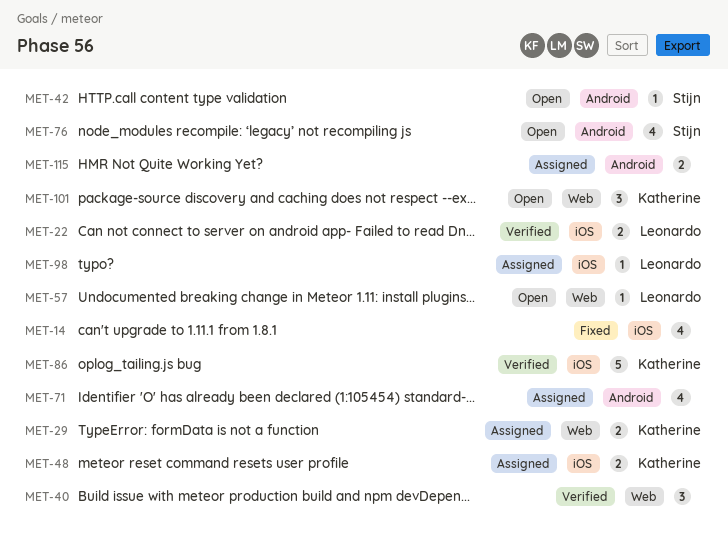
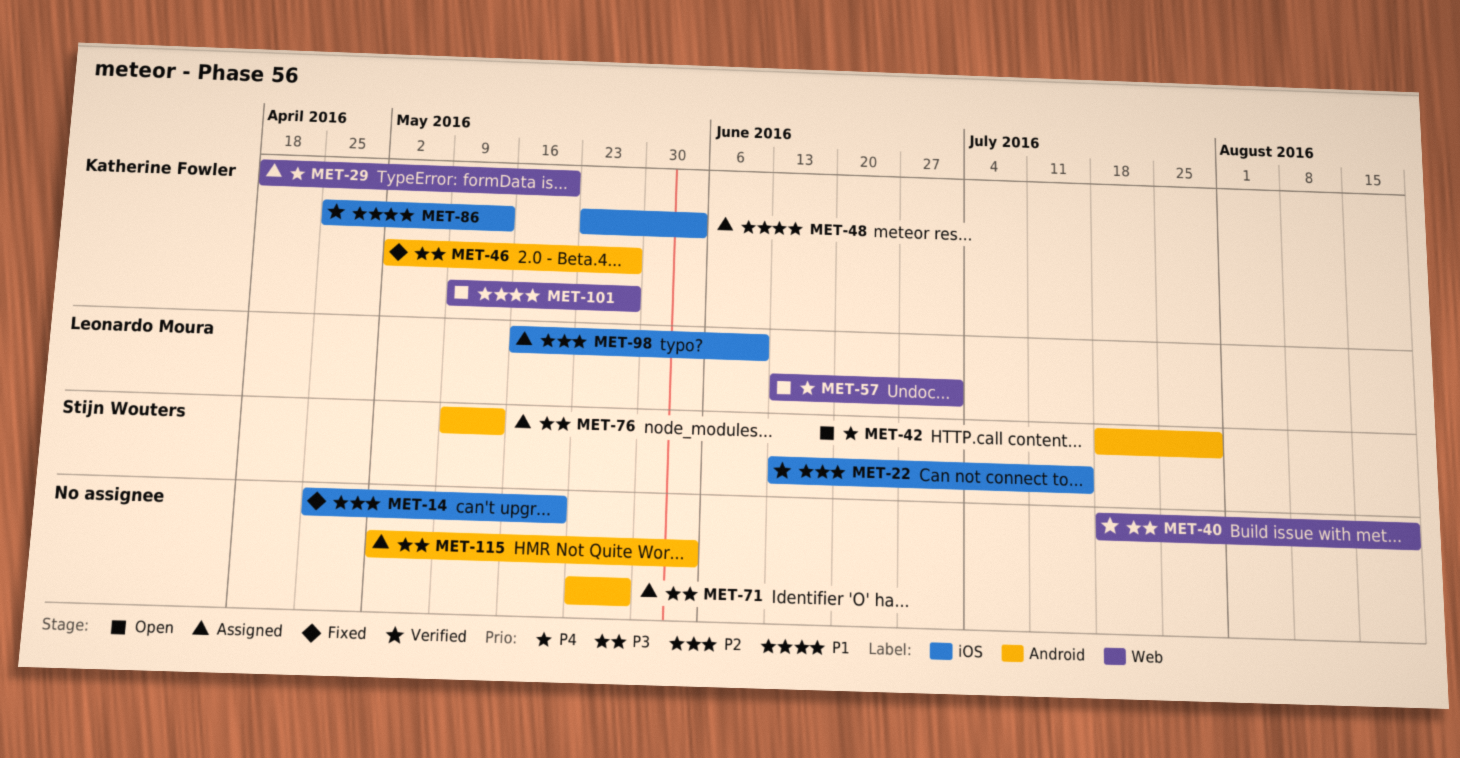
MET-22, owner: Leonardo Moura -> Stijn Wouters
MET-46: none -> present
MET-76, status: Open -> Assigned

